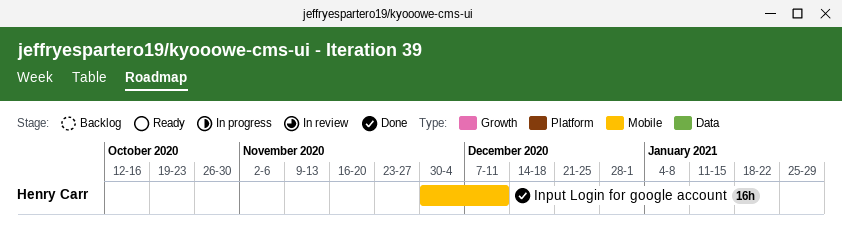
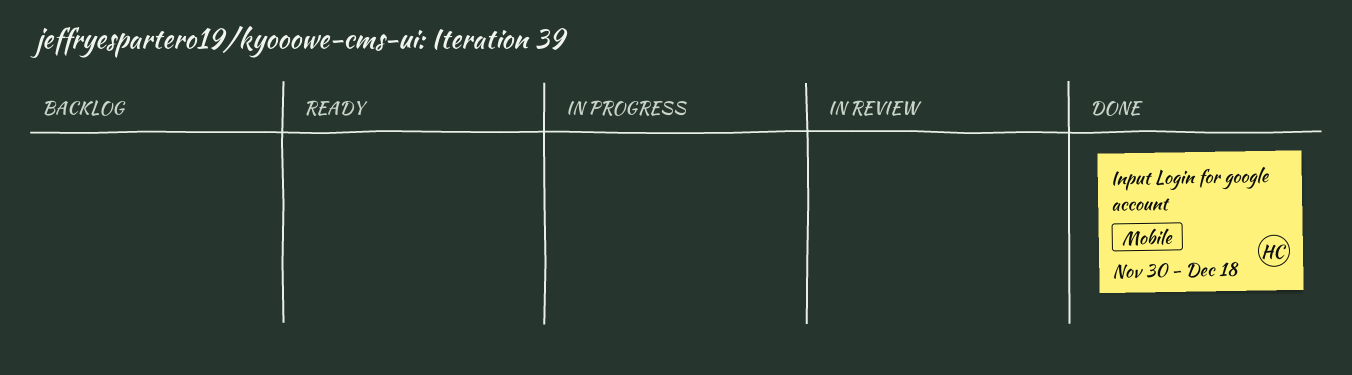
Input Login for google account, due: Dec 11 -> Dec 18

